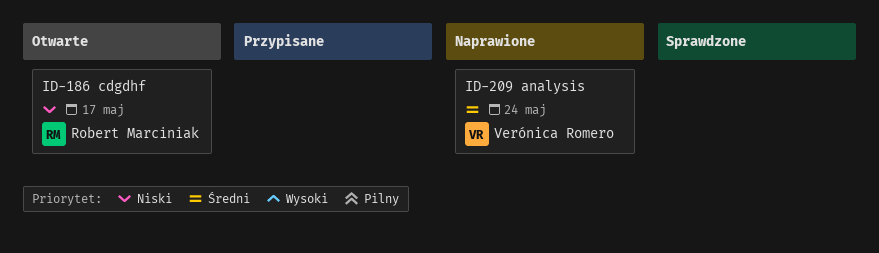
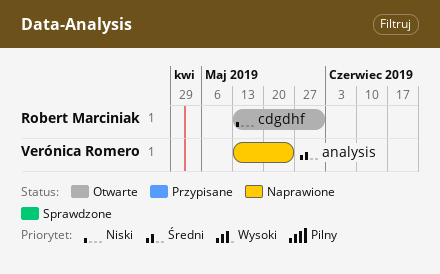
cdgdhf, due: May 17 -> May 31

